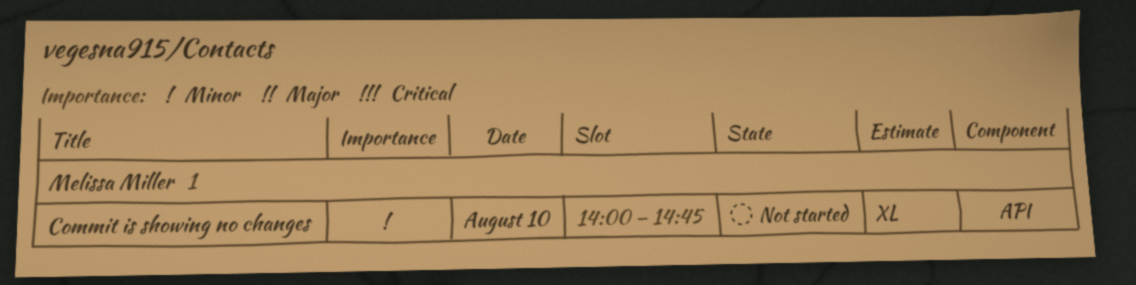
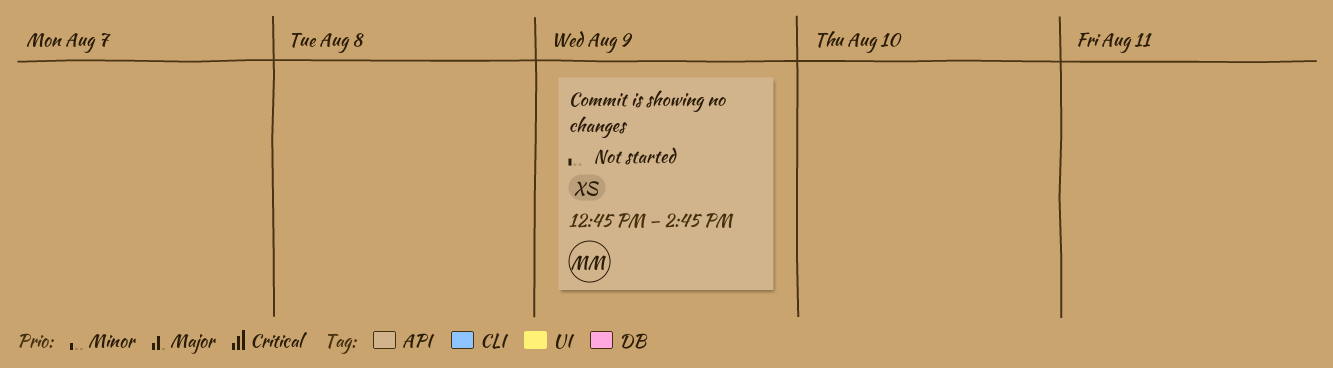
Commit is showing no changes, estimate: XL -> XS
Commit is showing no changes, day: Aug 10 -> Aug 9
Commit is showing no changes, begins: 14:00 -> 12:45

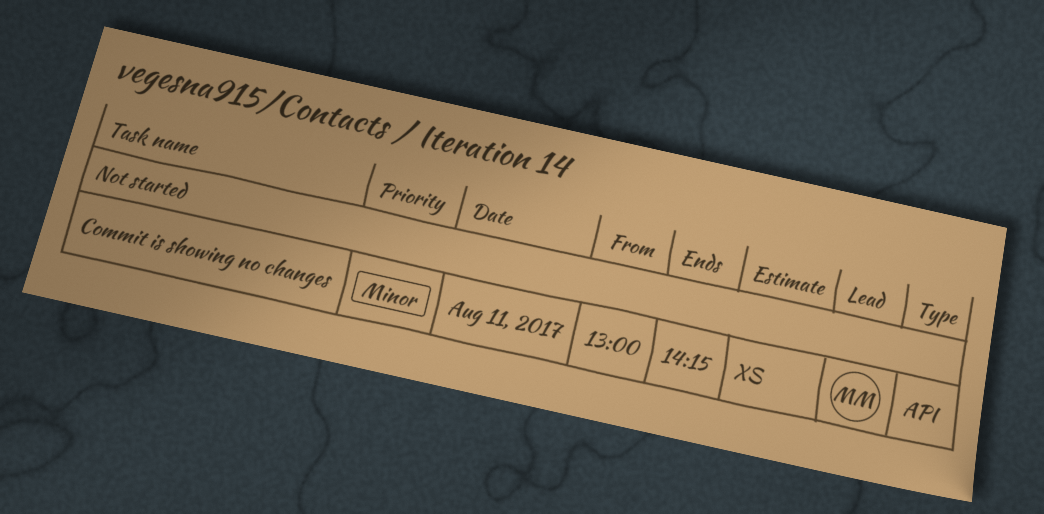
Commit is showing no changes, day: Aug 9 -> Aug 11
Commit is showing no changes, begins: 12:45 -> 13:00
Commit is showing no changes, ends: 14:45 -> 14:15

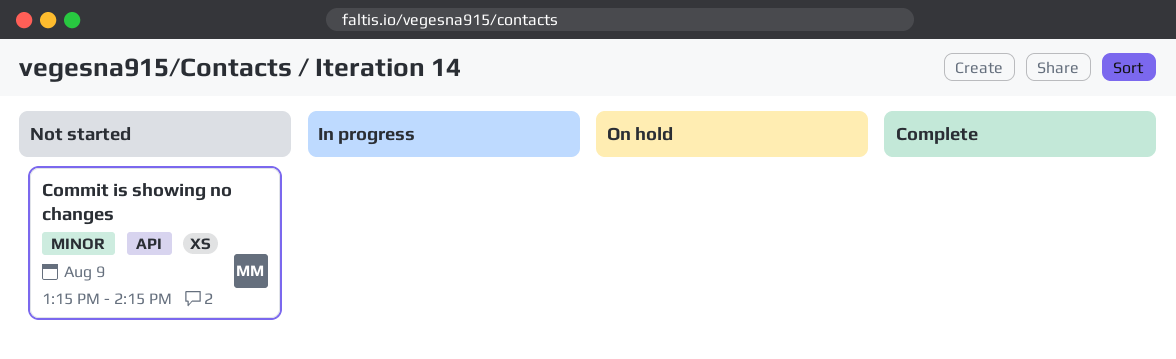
Commit is showing no changes, day: Aug 11 -> Aug 9
Commit is showing no changes, begins: 13:00 -> 13:15

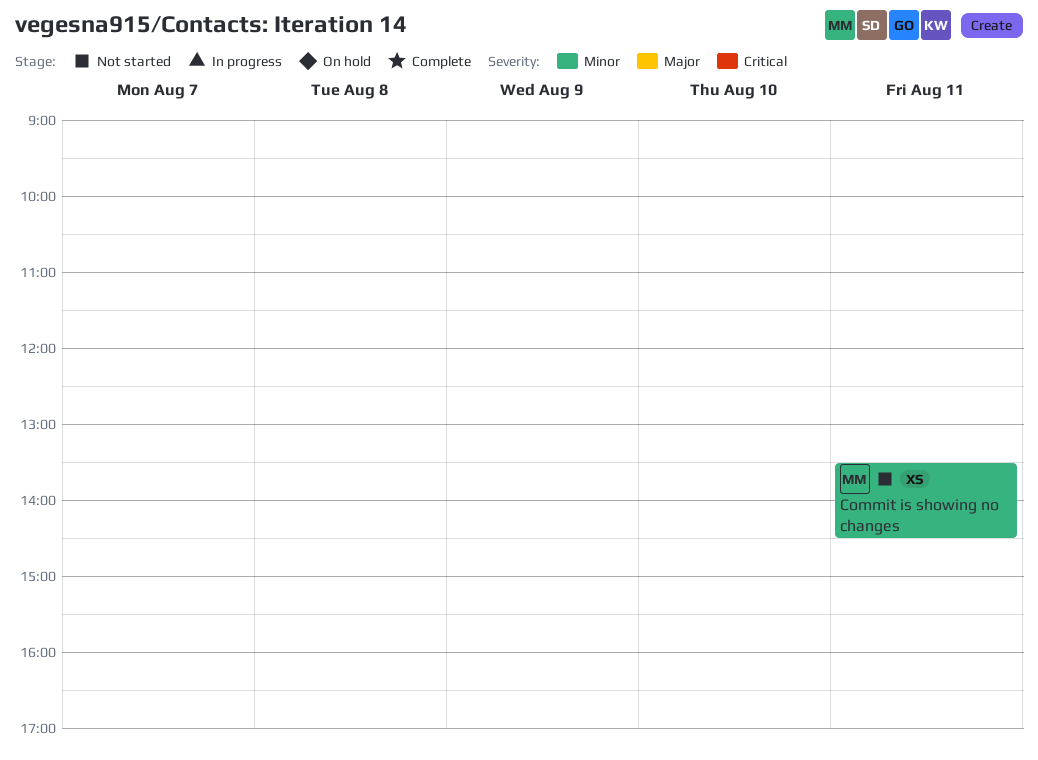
Commit is showing no changes, day: Aug 9 -> Aug 11
Commit is showing no changes, begins: 13:15 -> 13:30
Commit is showing no changes, ends: 14:15 -> 14:30

